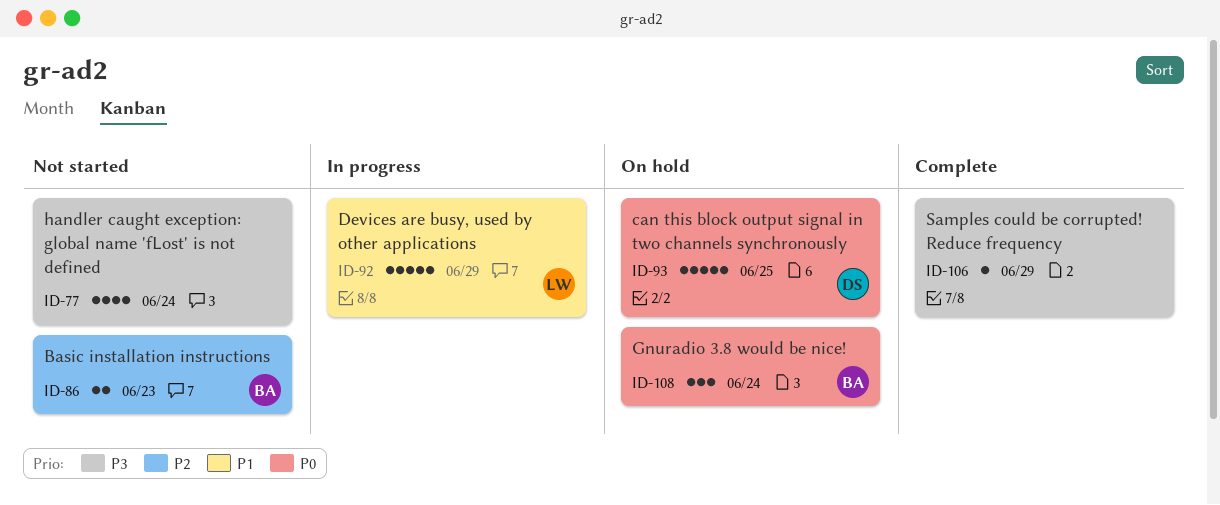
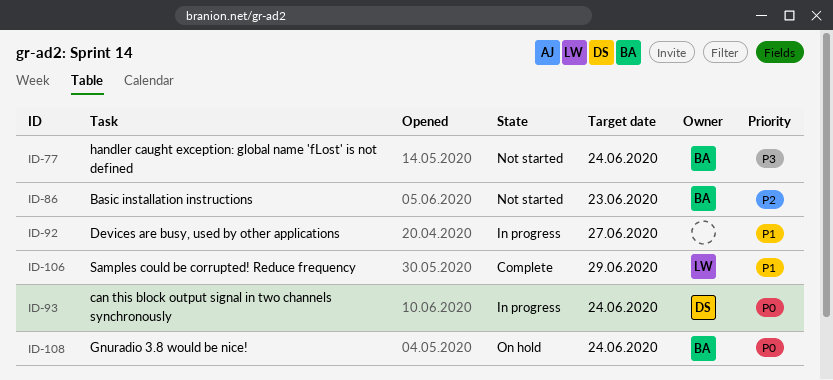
ID-77, owner: none -> BA
ID-92, owner: LW -> none
ID-92, due: Jun 29 -> Jun 27
ID-93, status: On hold -> In progress
ID-93, due: Jun 25 -> Jun 24
ID-106, owner: none -> LW
ID-106, priority: P3 -> P1

